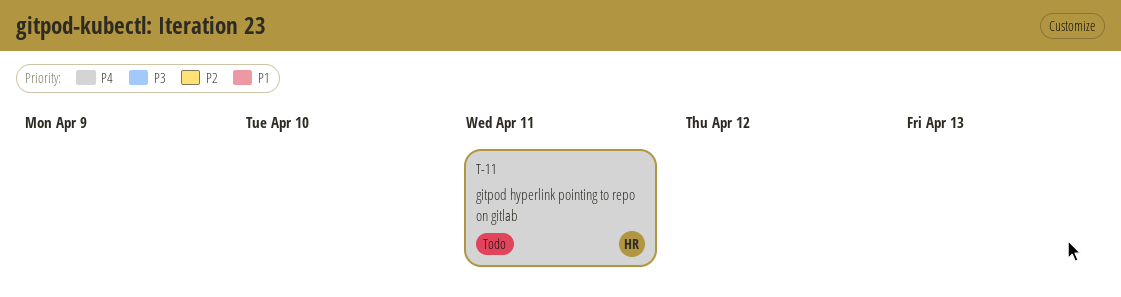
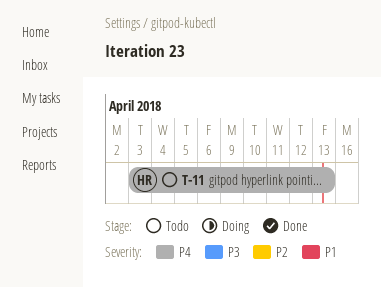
T-11, due: Apr 11 -> Apr 13

